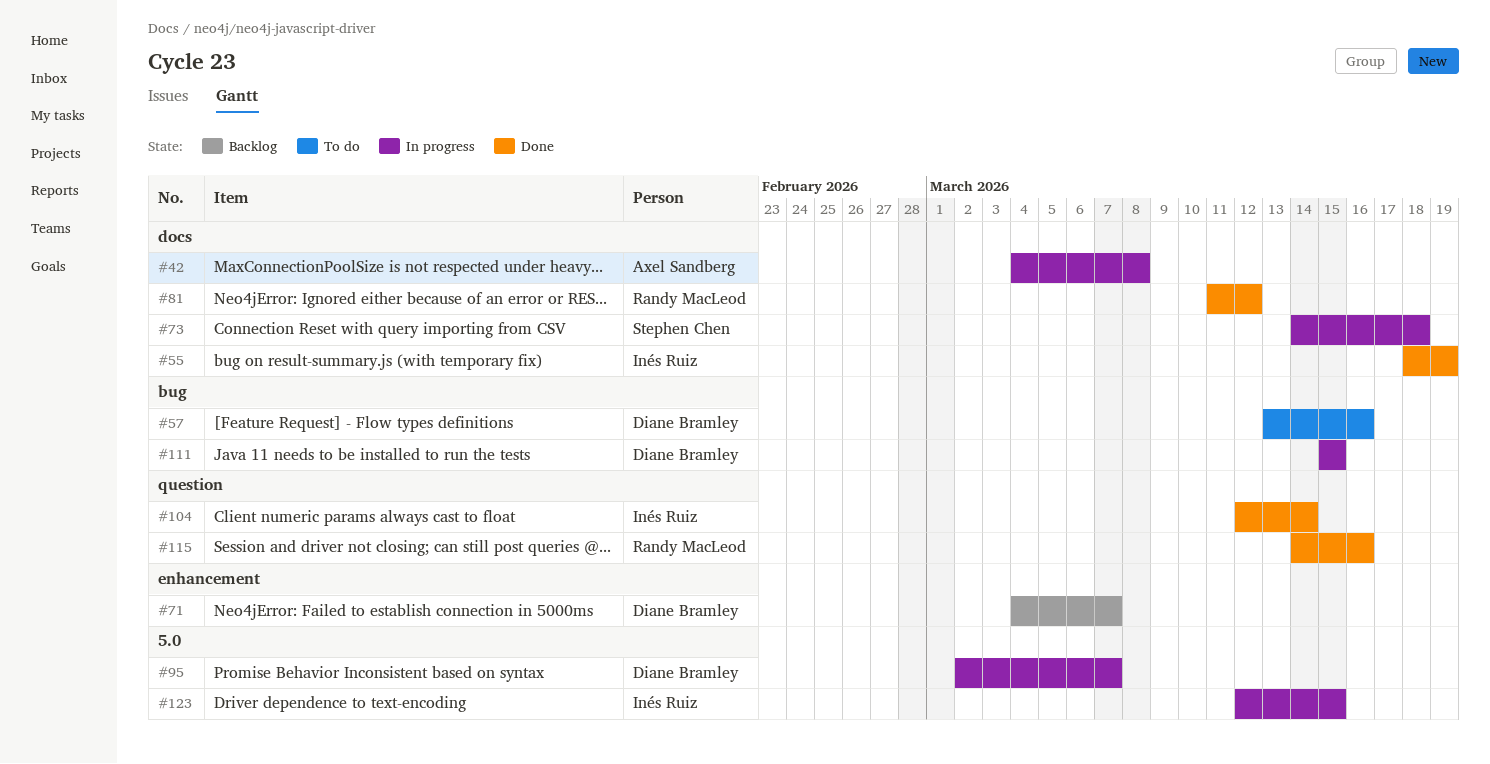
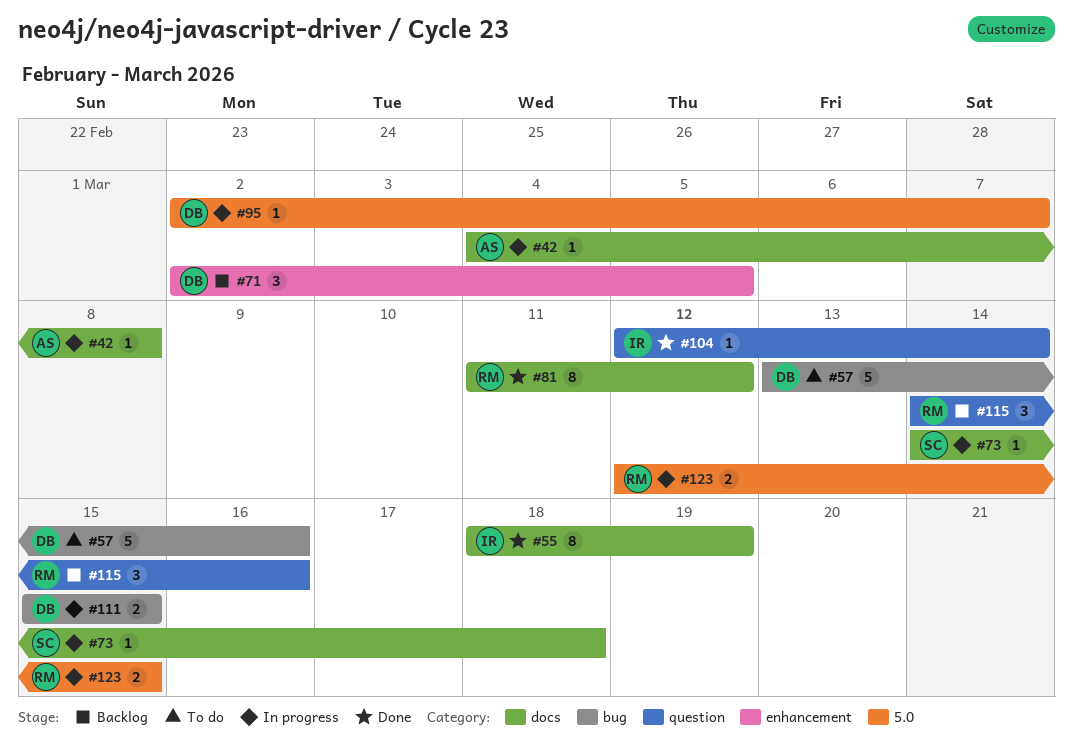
#71, start: Mar 4 -> Mar 2
#71, due: Mar 7 -> Mar 5
#115, status: Done -> Backlog
#123, owner: Inés Ruiz -> Randy MacLeod

